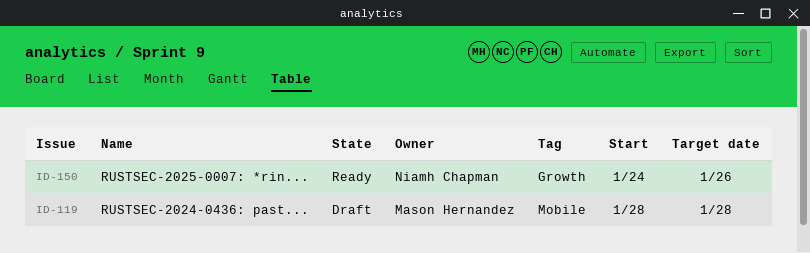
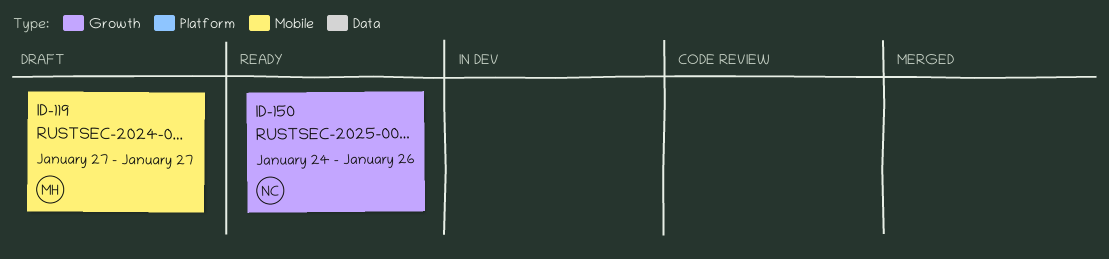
ID-119, start: Jan 28 -> Jan 27
ID-119, due: Jan 28 -> Jan 27

